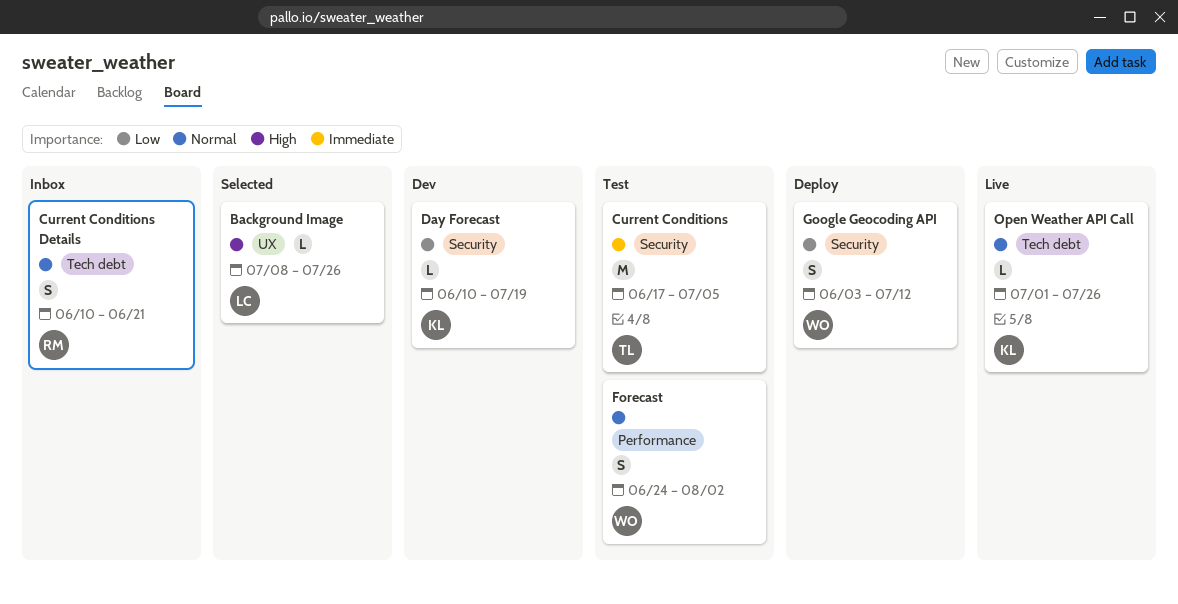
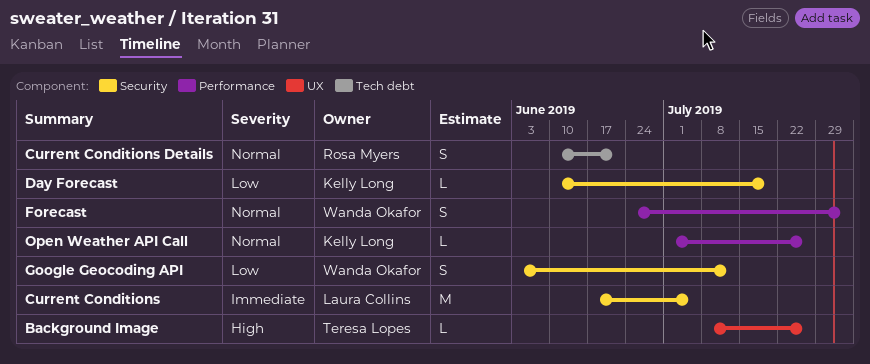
Background Image, owner: Laura Collins -> Teresa Lopes
Current Conditions, owner: Teresa Lopes -> Laura Collins
Open Weather API Call, label: Tech debt -> Performance

